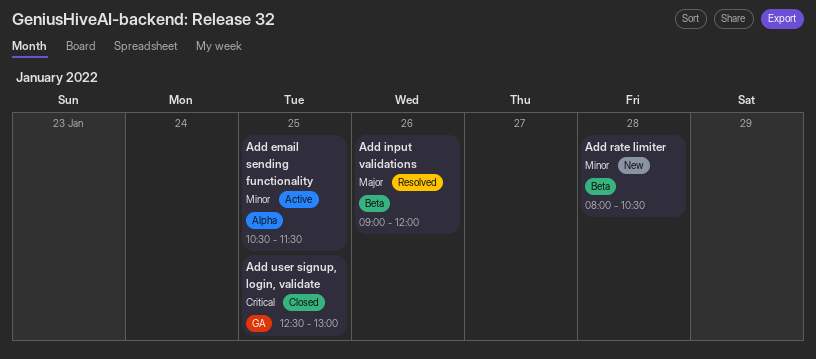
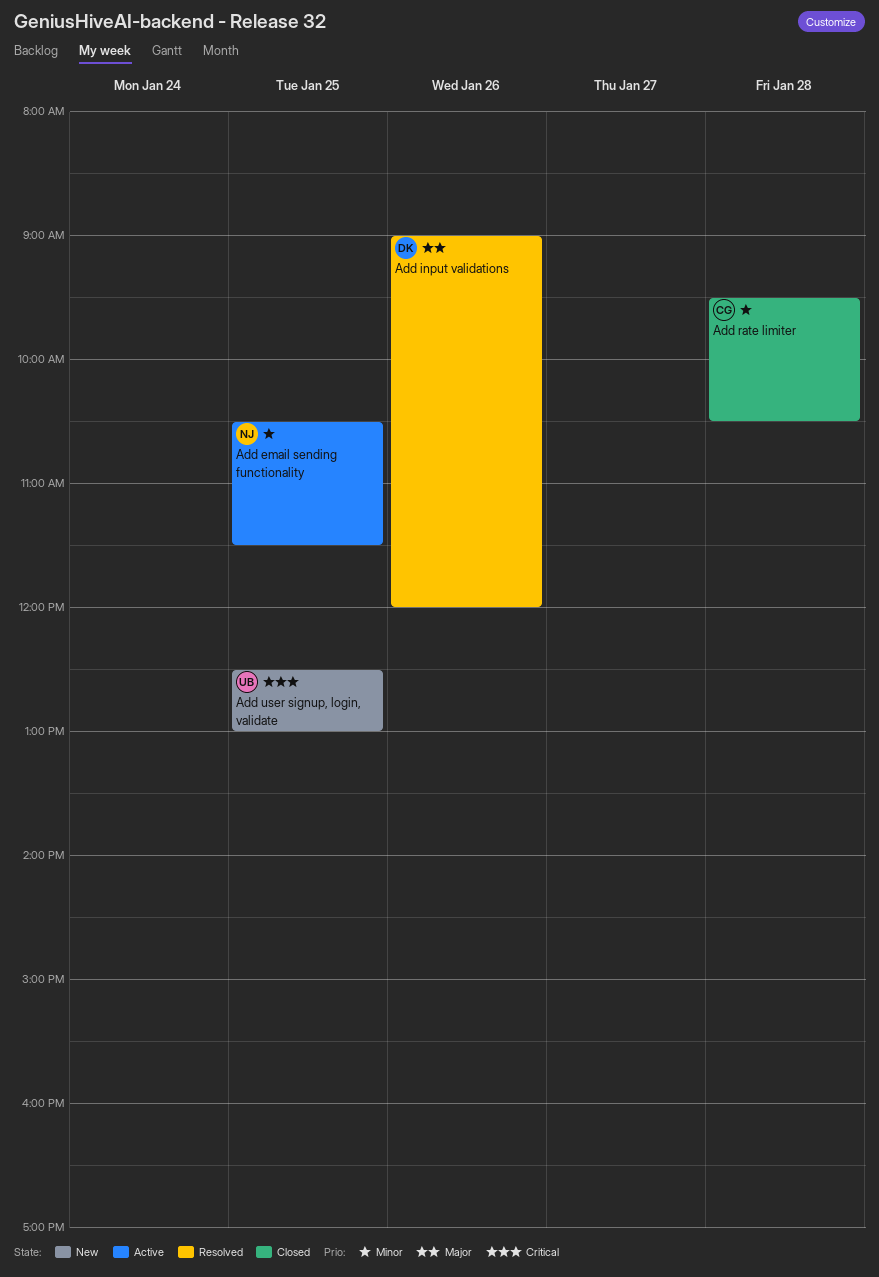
Add rate limiter, status: New -> Closed
Add rate limiter, begins: 08:00 -> 09:30
Add user signup, login, validate, status: Closed -> New

